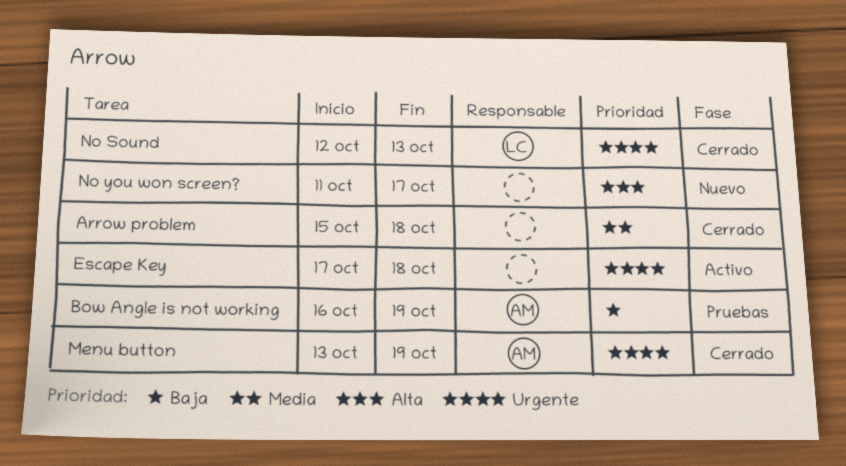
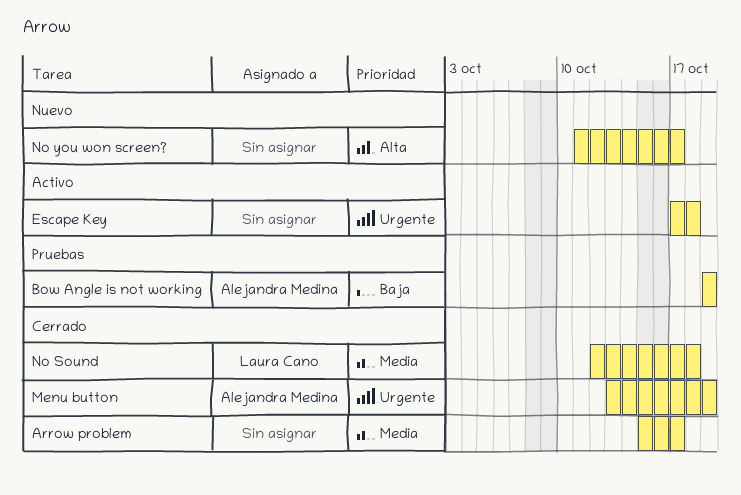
Arrow problem, due: Oct 18 -> Oct 17
Bow Angle is not working, start: Oct 16 -> Oct 19
No Sound, priority: Urgente -> Media
No Sound, due: Oct 13 -> Oct 18

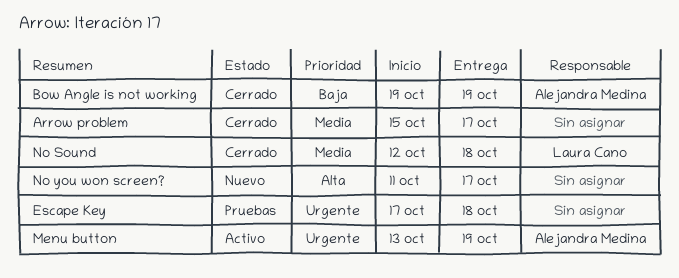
Bow Angle is not working, status: Pruebas -> Cerrado
Escape Key, status: Activo -> Pruebas
Menu button, status: Cerrado -> Activo

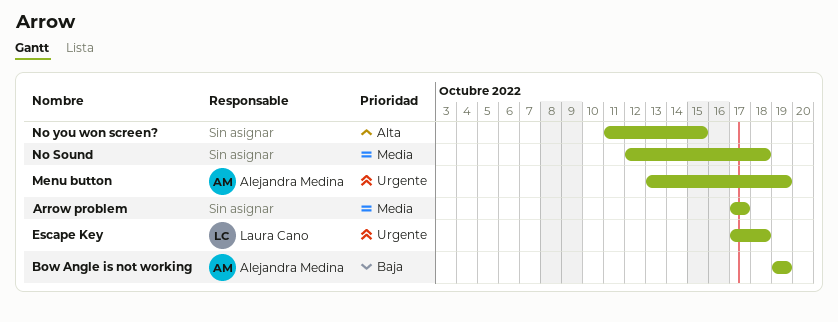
Arrow problem, start: Oct 15 -> Oct 17
Escape Key, owner: none -> Laura Cano
No Sound, owner: Laura Cano -> none
No you won screen?, due: Oct 17 -> Oct 15

